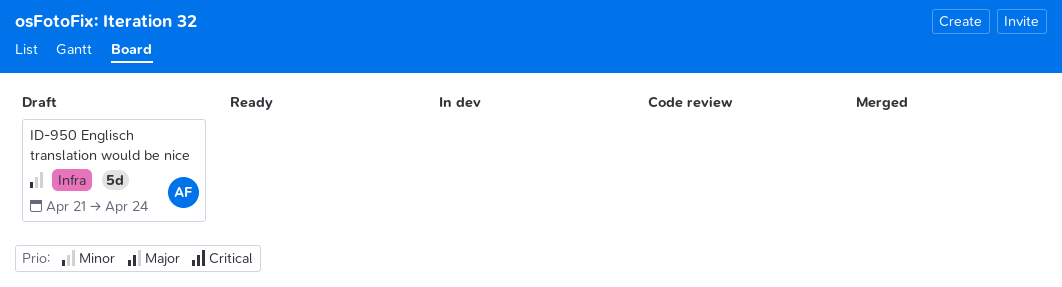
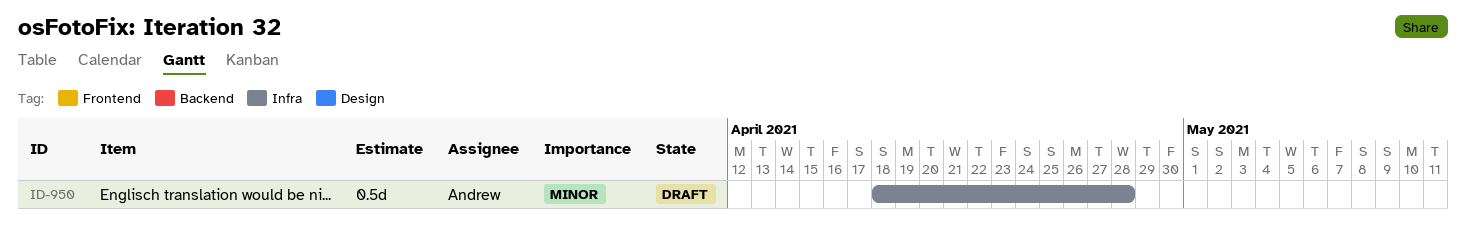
ID-950, estimate: 5d -> 0.5d
ID-950, start: Apr 21 -> Apr 18
ID-950, due: Apr 24 -> Apr 28

